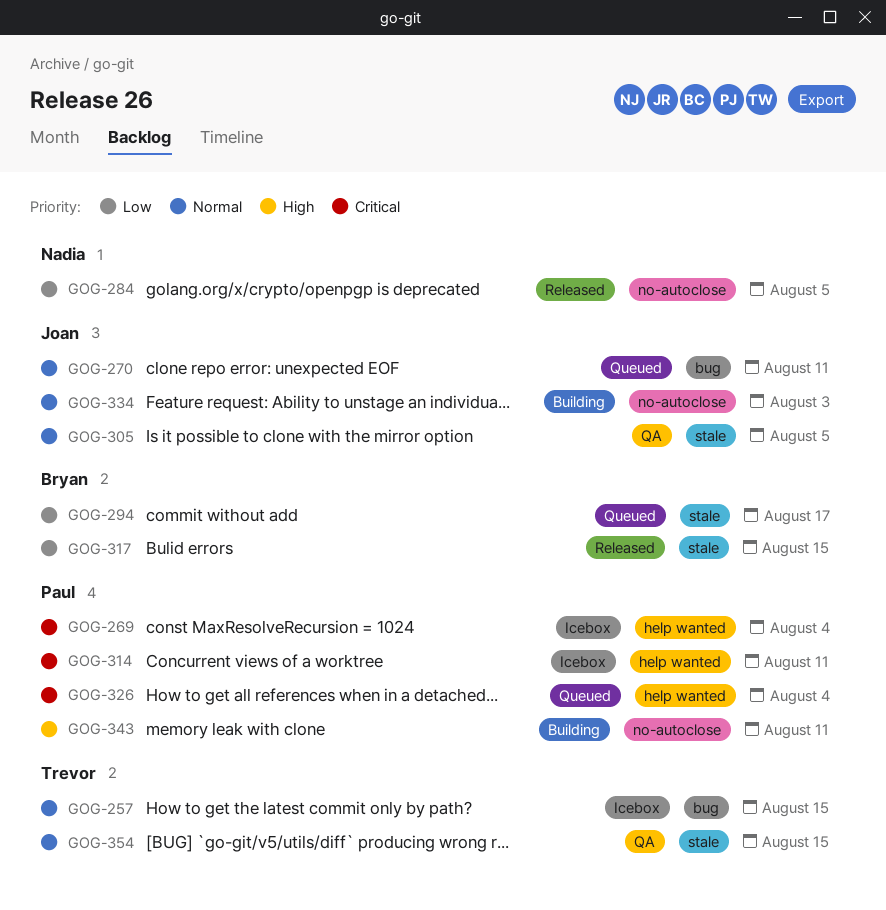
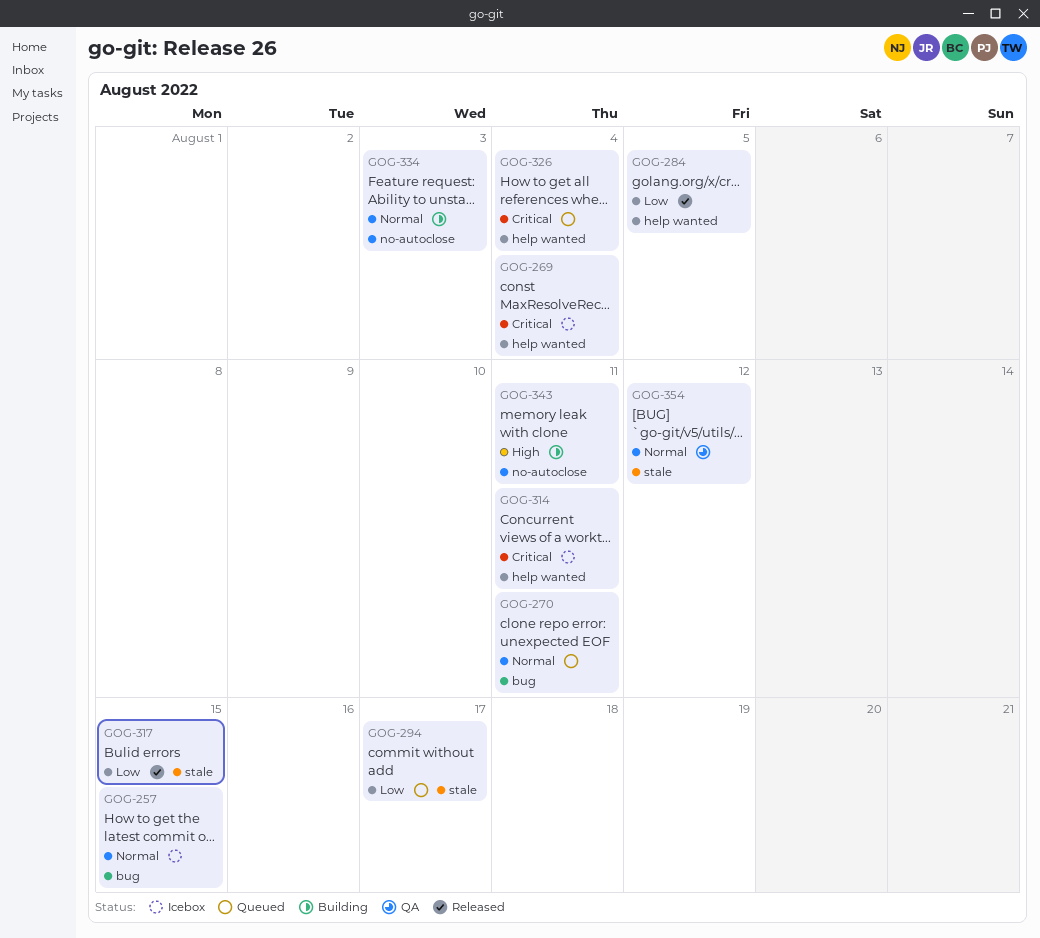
GOG-284, label: no-autoclose -> help wanted
GOG-305: present -> none
GOG-354, due: Aug 15 -> Aug 12

